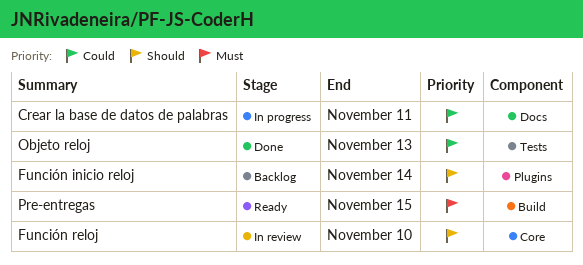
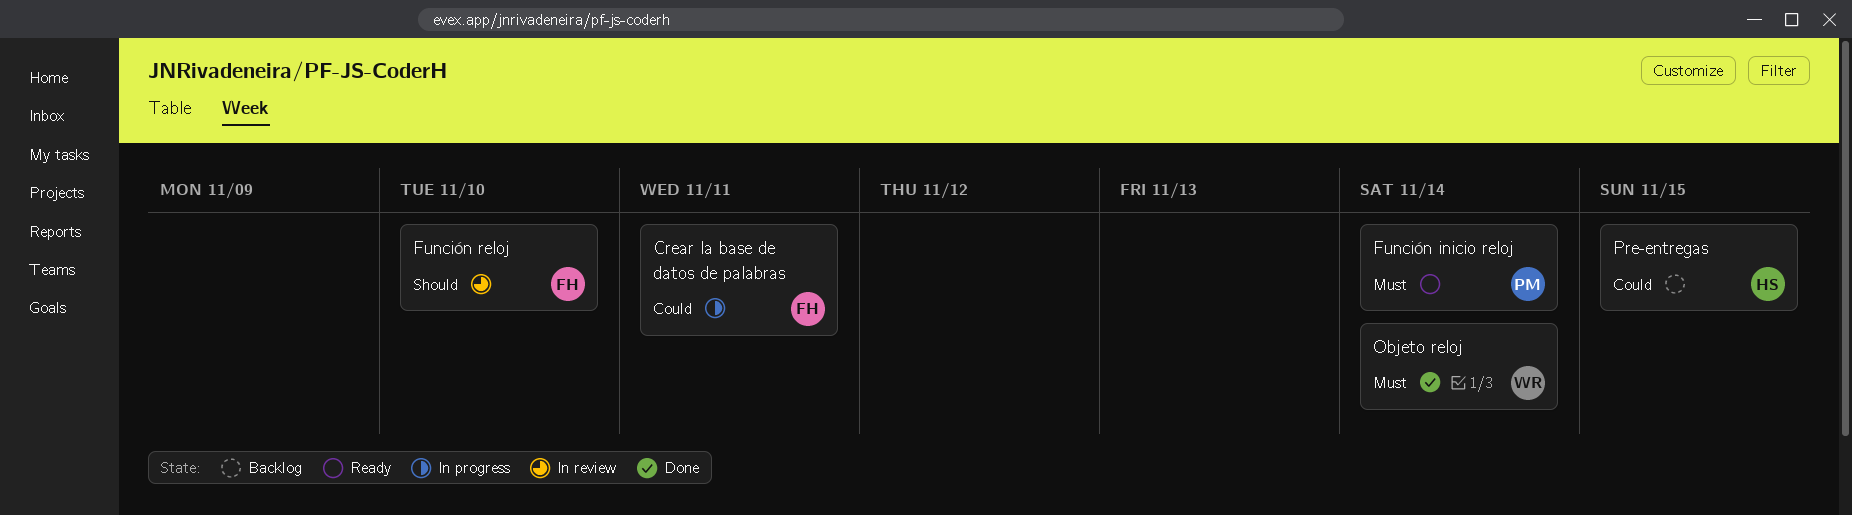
Función inicio reloj, status: Backlog -> Ready
Función inicio reloj, priority: Should -> Must
Objeto reloj, priority: Could -> Must
Objeto reloj, due: Nov 13 -> Nov 14
Pre-entregas, status: Ready -> Backlog
Pre-entregas, priority: Must -> Could

